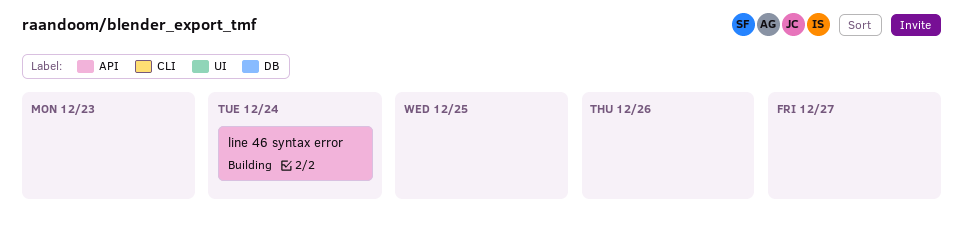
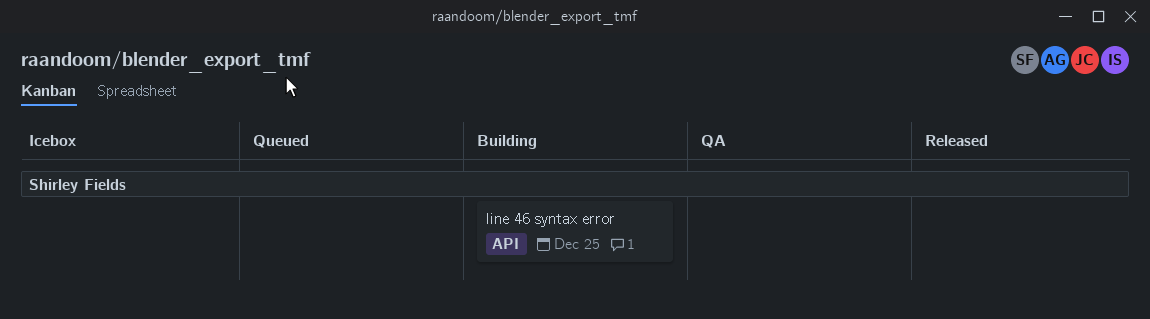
line 46 syntax error, due: Dec 24 -> Dec 25

